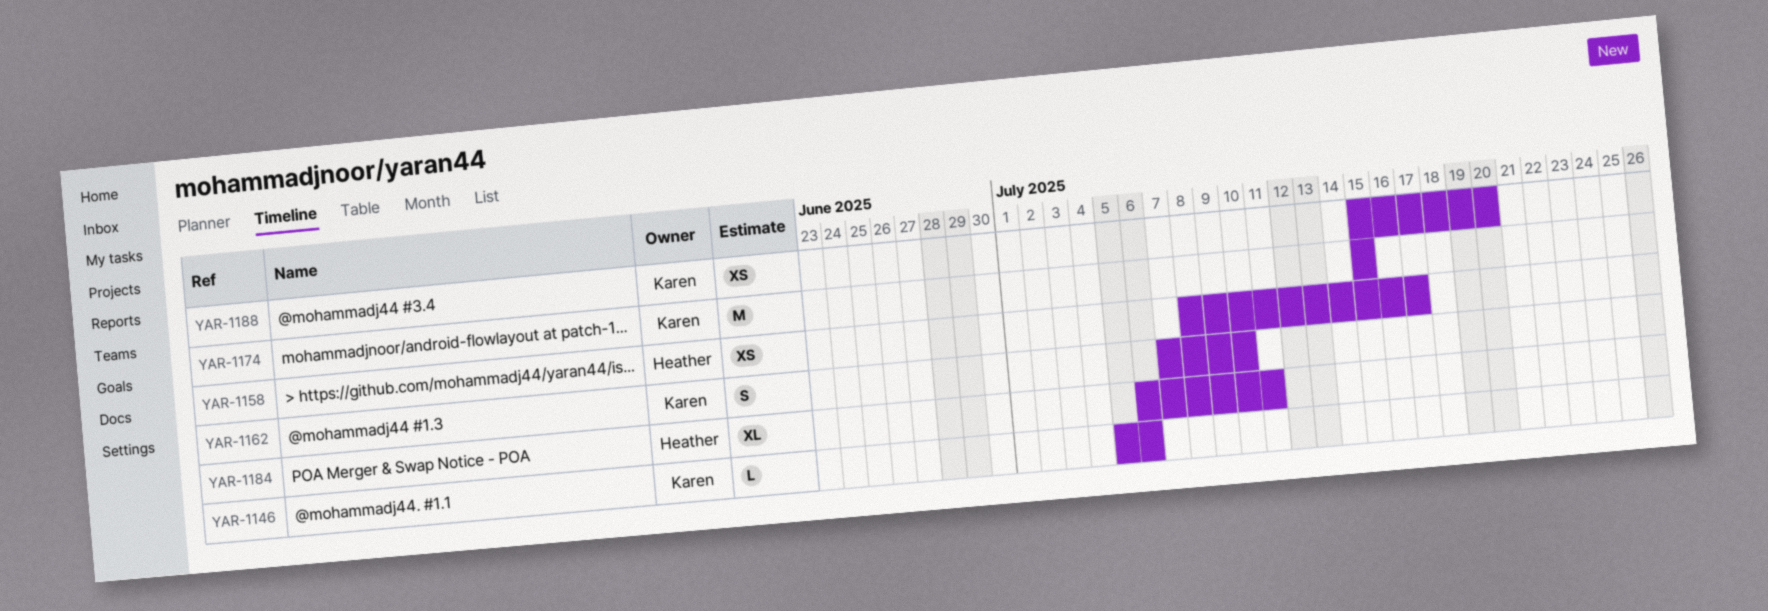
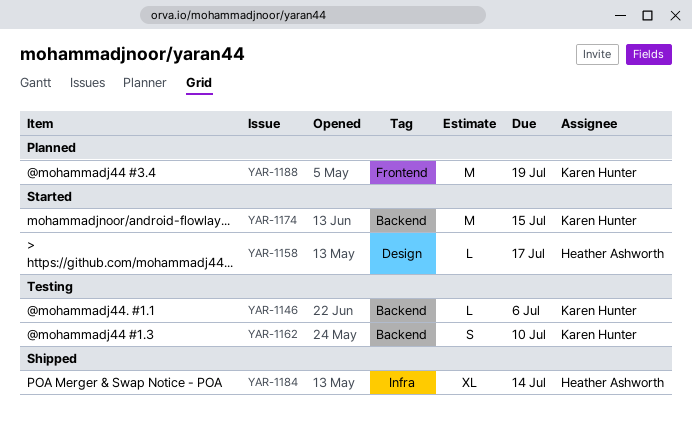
YAR-1158, estimate: XS -> L
YAR-1184, due: Jul 11 -> Jul 14
YAR-1188, estimate: XS -> M
YAR-1188, due: Jul 20 -> Jul 19

